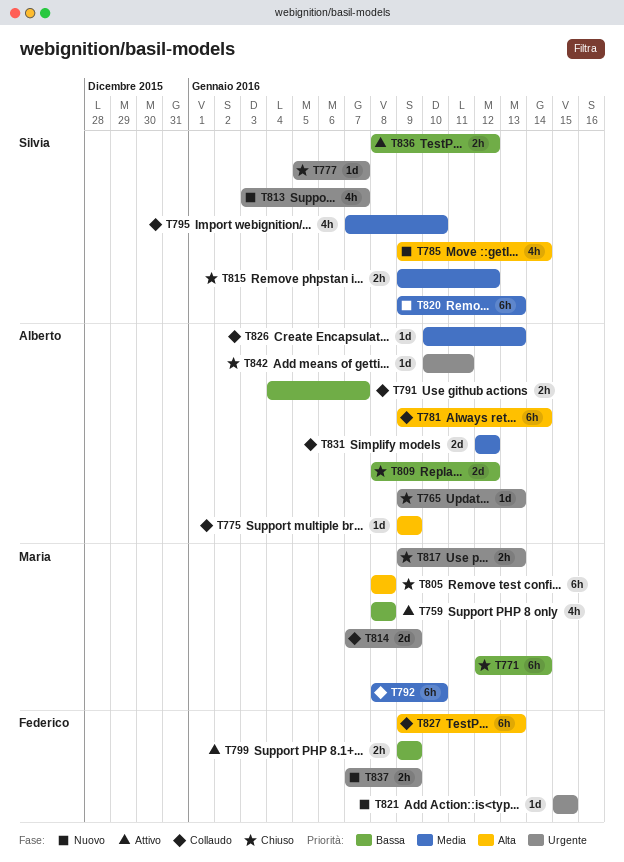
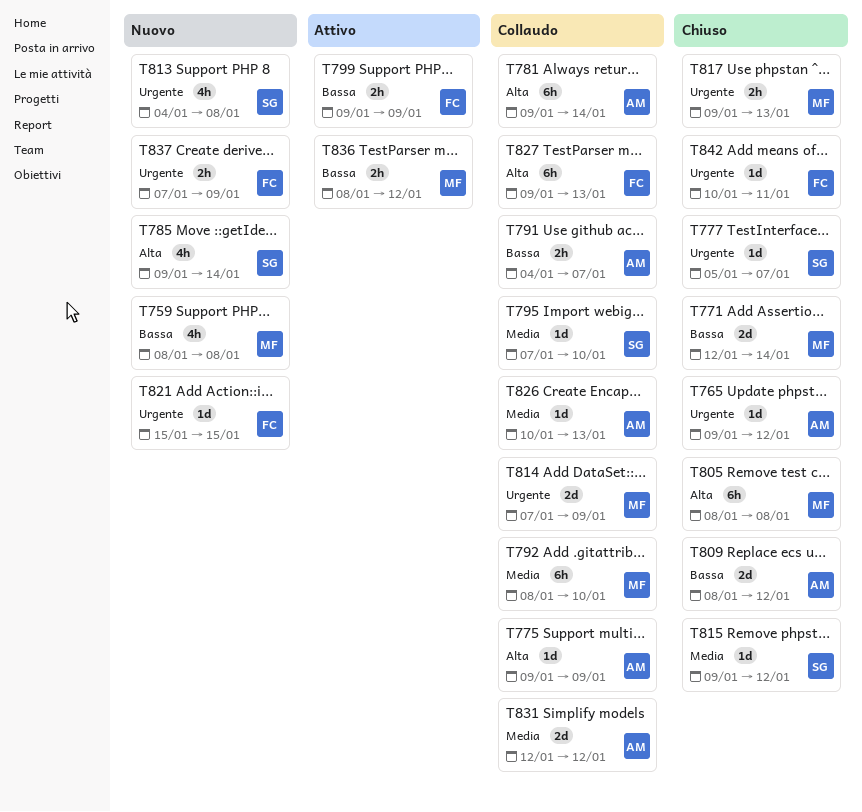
T759, status: Attivo -> Nuovo
T765, due: Jan 13 -> Jan 12
T771, estimate: 6h -> 2d
T795, estimate: 4h -> 1d
T813, start: Jan 3 -> Jan 4
T813, due: Jan 7 -> Jan 8
T815, estimate: 2h -> 1d
T820: present -> none
T836, owner: Silvia -> Maria
T842, owner: Alberto -> Federico

